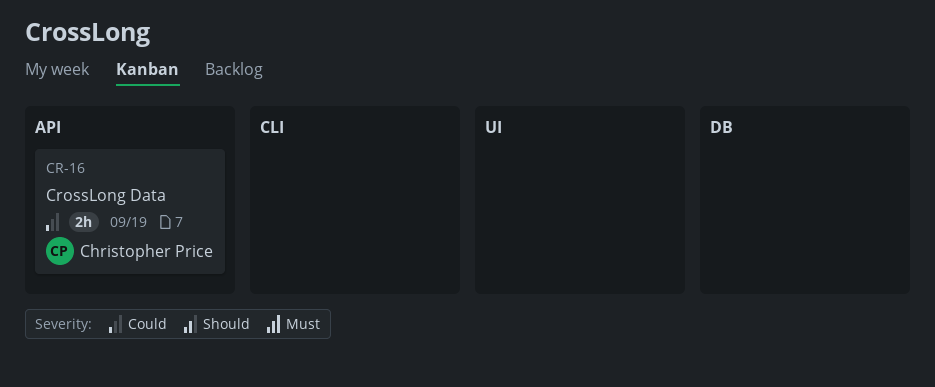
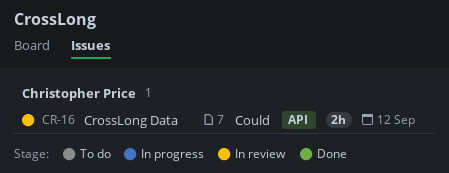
CR-16, due: Sep 19 -> Sep 12

